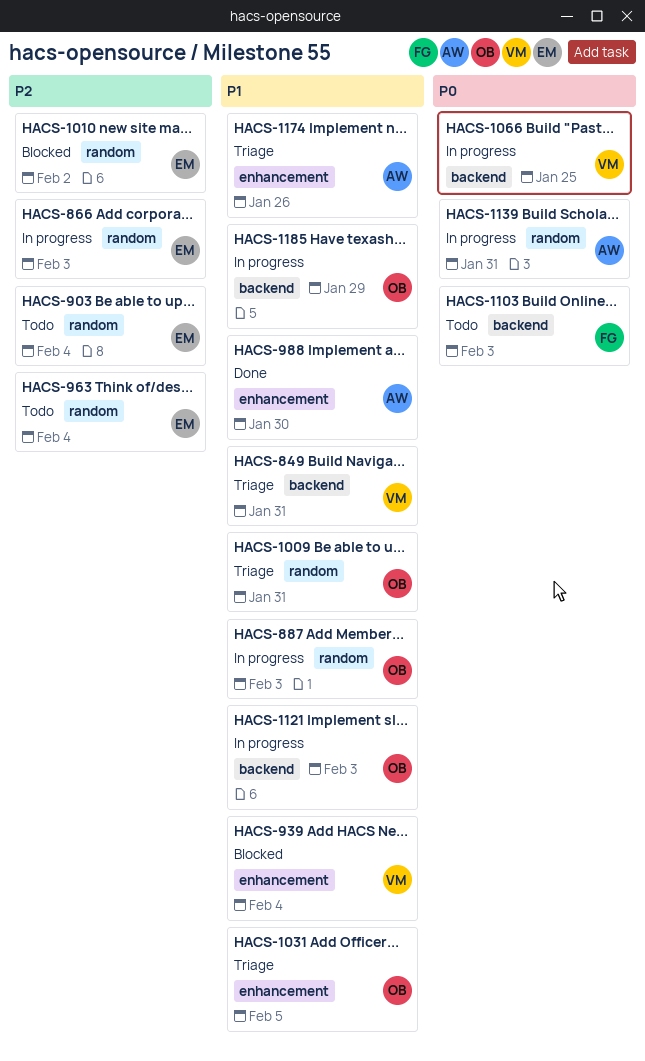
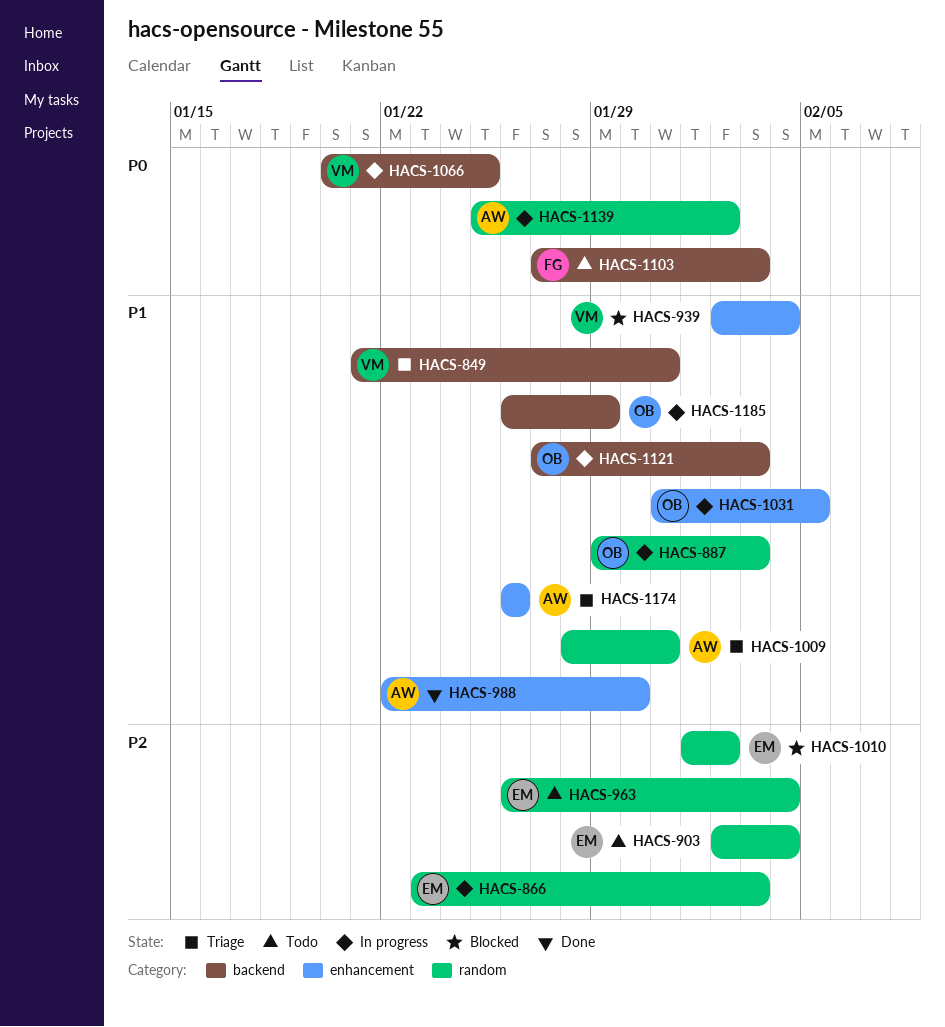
HACS-1009, owner: OB -> AW
HACS-1031, status: Triage -> In progress
HACS-1139, due: Jan 31 -> Feb 2

